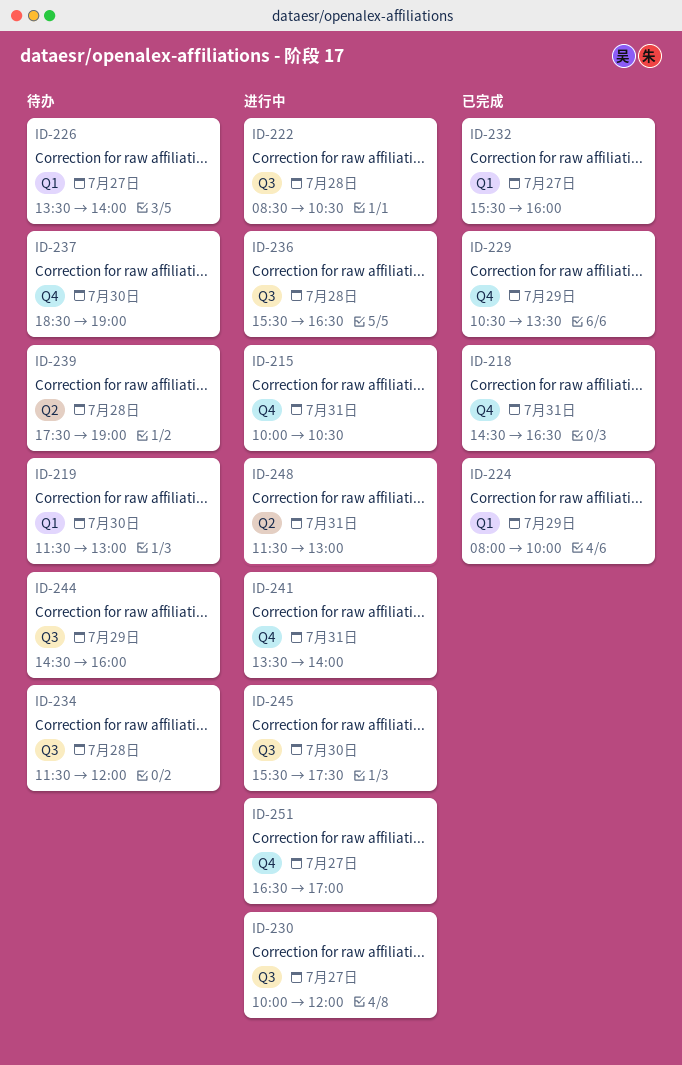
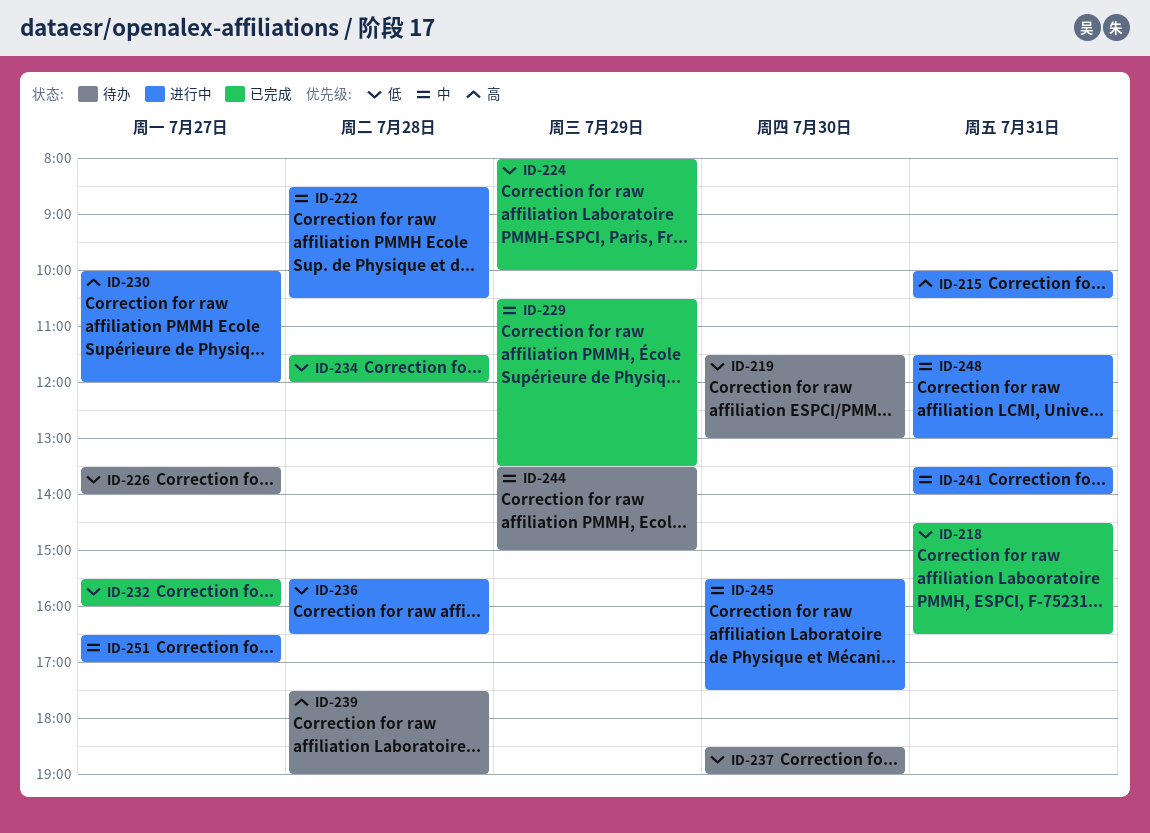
ID-234, status: 待办 -> 已完成
ID-244, begins: 14:30 -> 13:30
ID-244, ends: 16:00 -> 15:00

